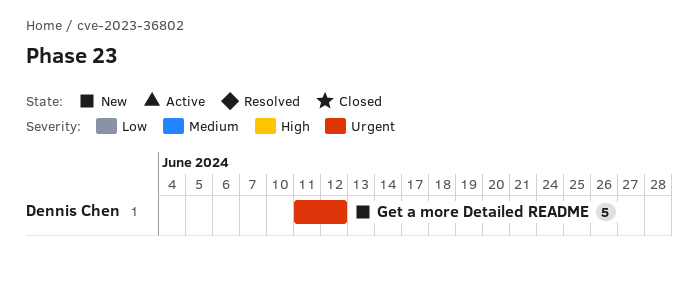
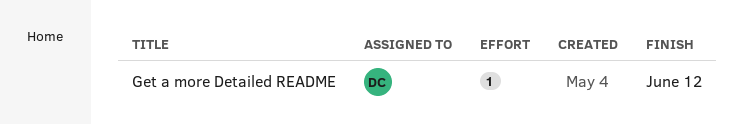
Get a more Detailed README, estimate: 5 -> 1

